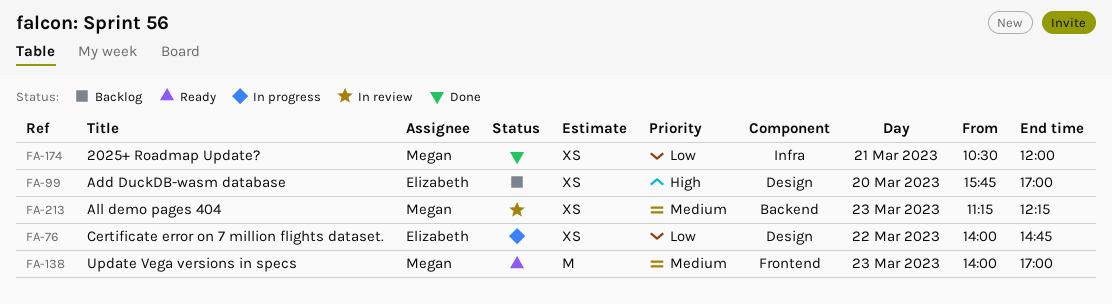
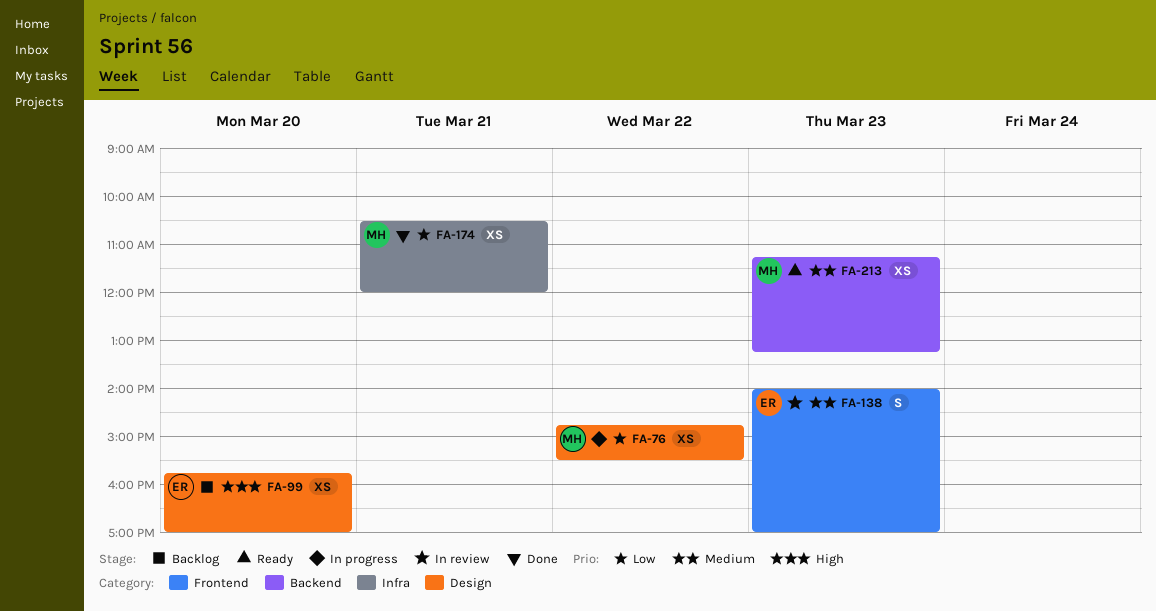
FA-76, owner: Elizabeth -> Megan
FA-76, begins: 14:00 -> 14:45
FA-76, ends: 14:45 -> 15:30
FA-138, status: Ready -> In review
FA-138, owner: Megan -> Elizabeth
FA-138, estimate: M -> S
FA-213, status: In review -> Ready
FA-213, ends: 12:15 -> 13:15

